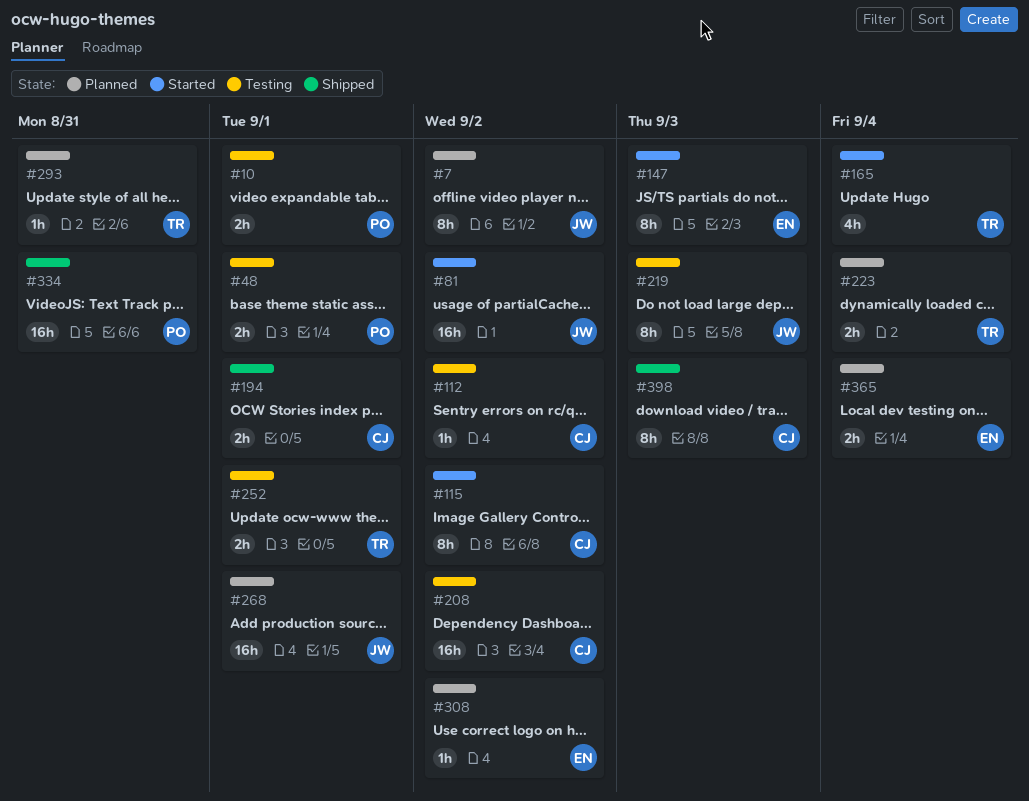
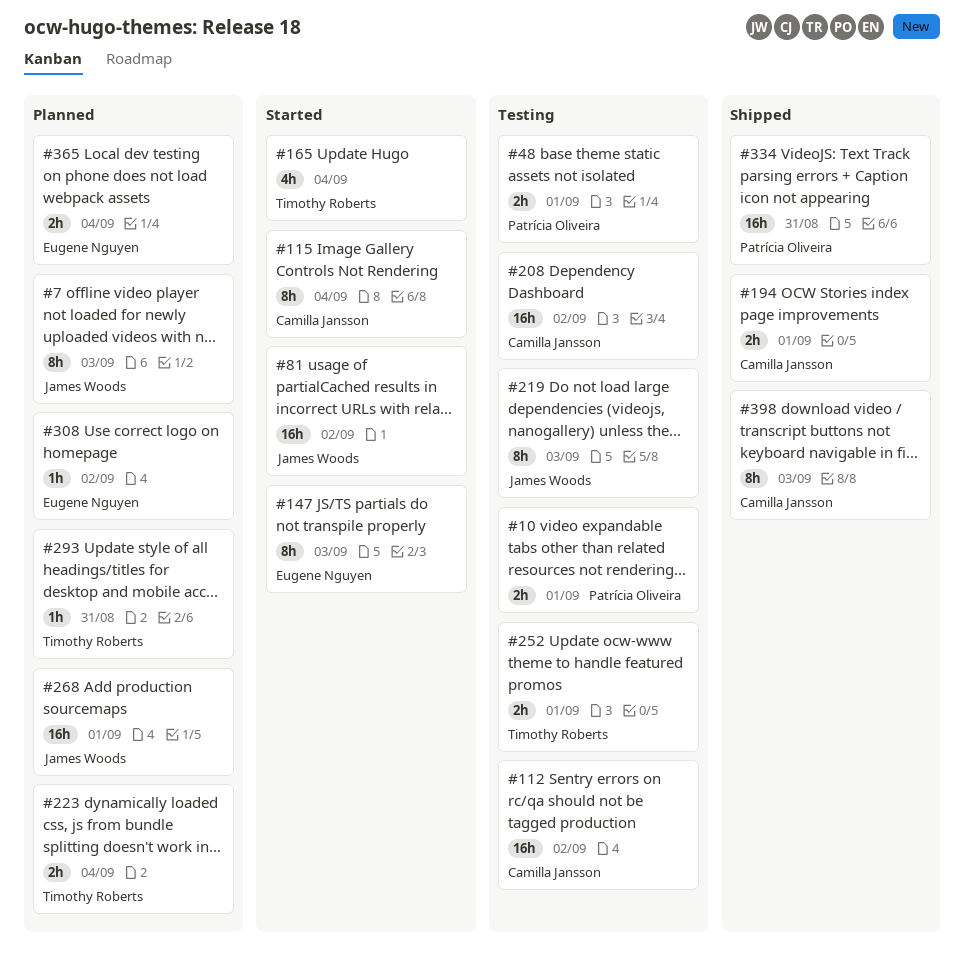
#7, due: Sep 2 -> Sep 3
#112, estimate: 1h -> 16h
#115, due: Sep 2 -> Sep 4

